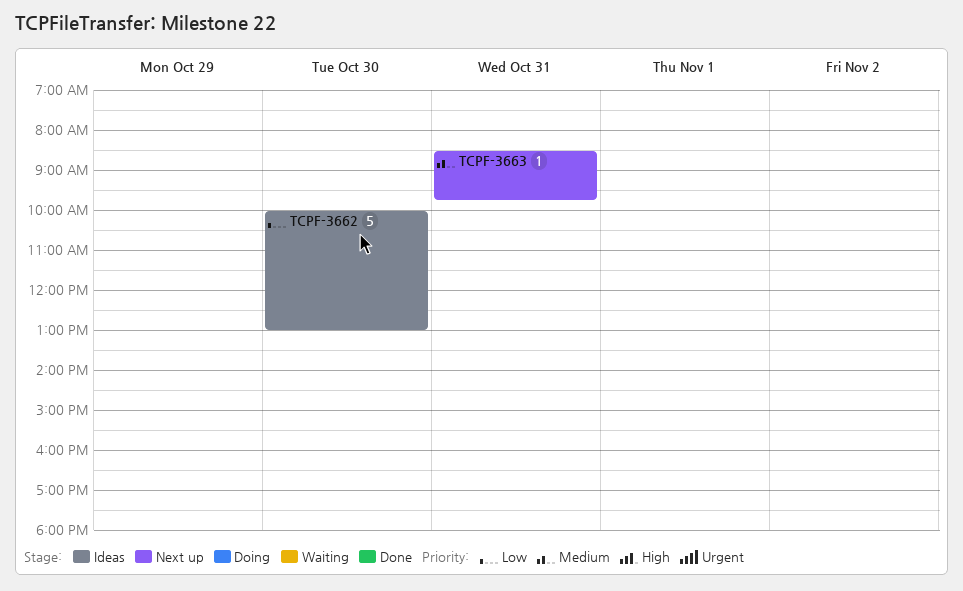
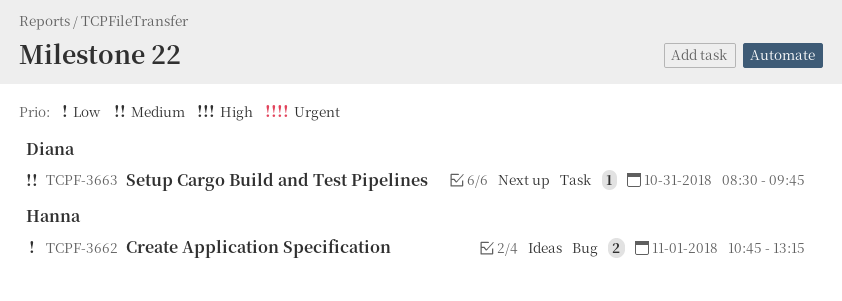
TCPF-3662, estimate: 5 -> 2
TCPF-3662, day: Oct 30 -> Nov 1
TCPF-3662, begins: 10:00 -> 10:45
TCPF-3662, ends: 13:00 -> 13:15

